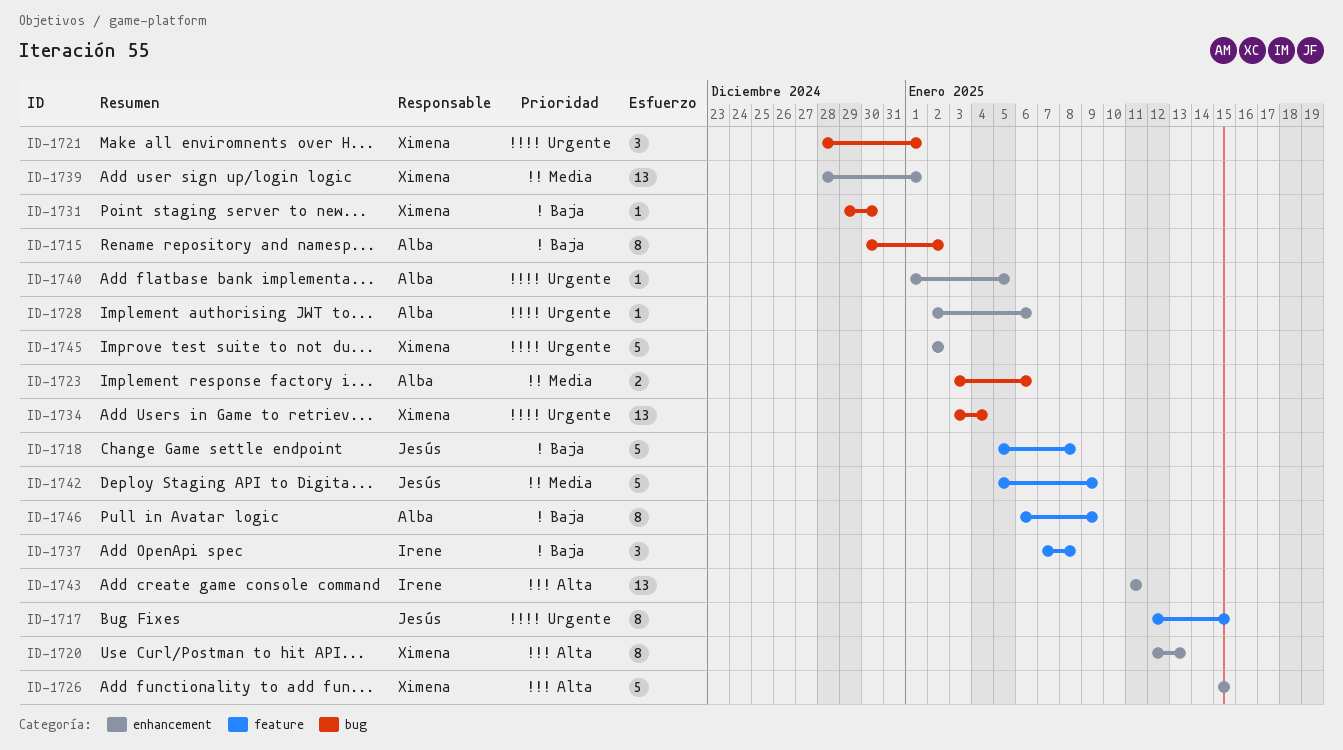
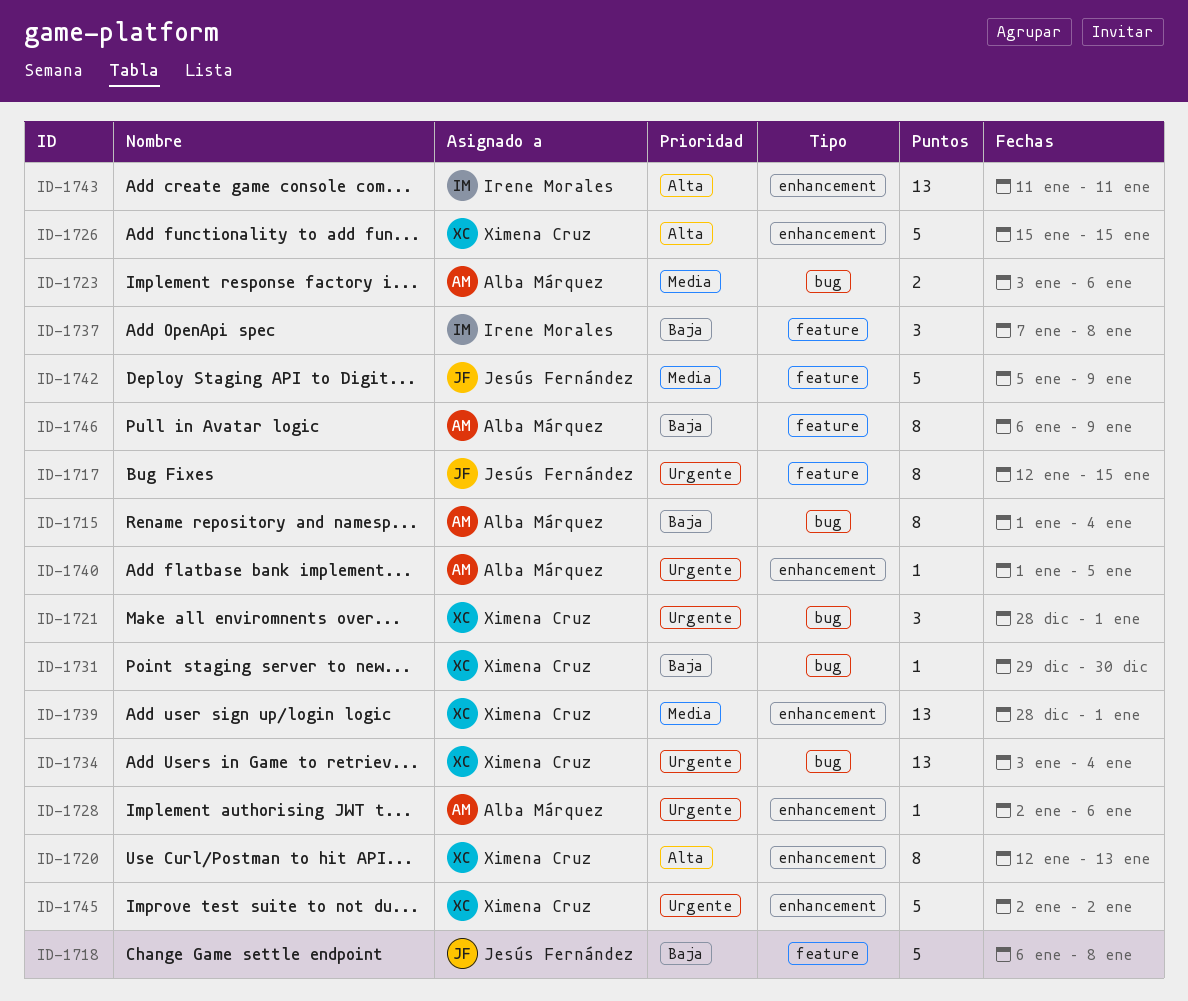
ID-1715, start: Dec 30 -> Jan 1
ID-1715, due: Jan 2 -> Jan 4
ID-1718, start: Jan 5 -> Jan 6

